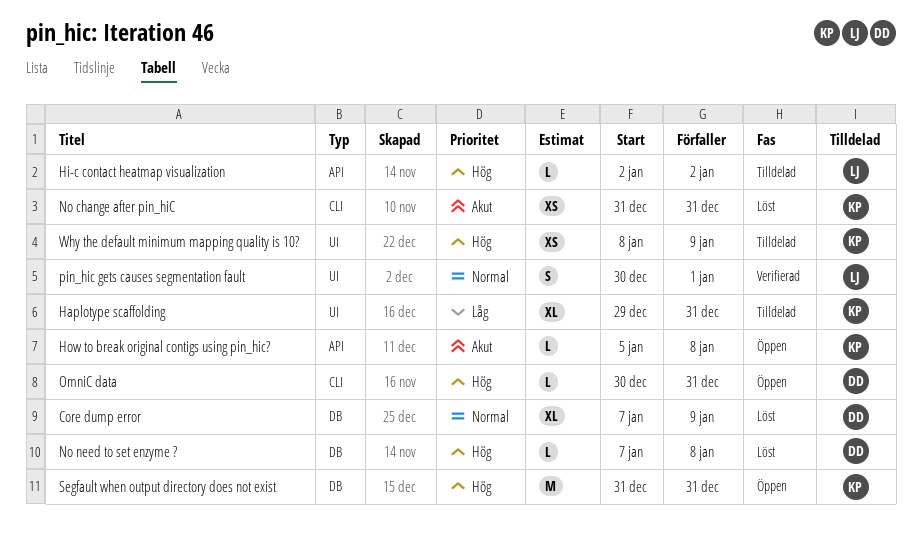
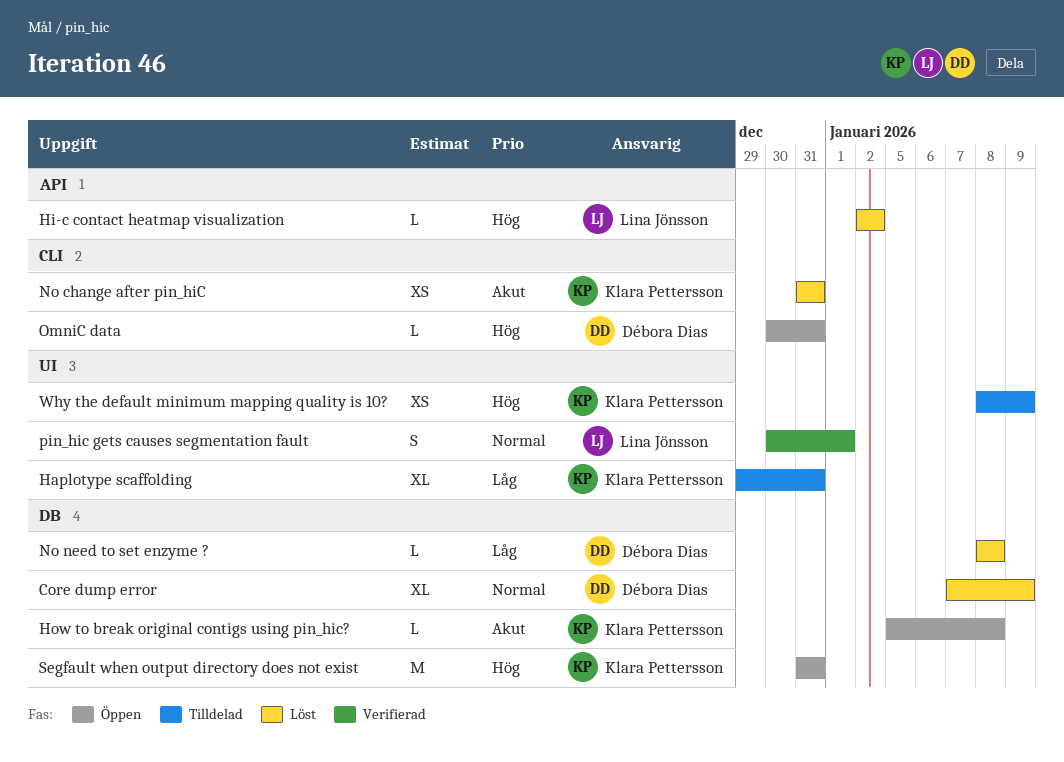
Hi-c contact heatmap visualization, status: Tilldelad -> Löst
How to break original contigs using pin_hic?, label: API -> DB
No need to set enzyme ?, priority: Hög -> Låg
No need to set enzyme ?, start: Jan 7 -> Jan 8

